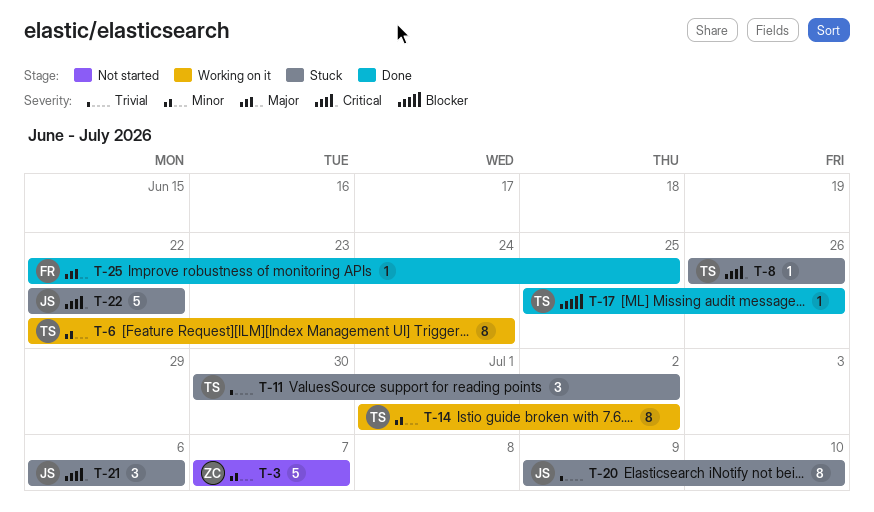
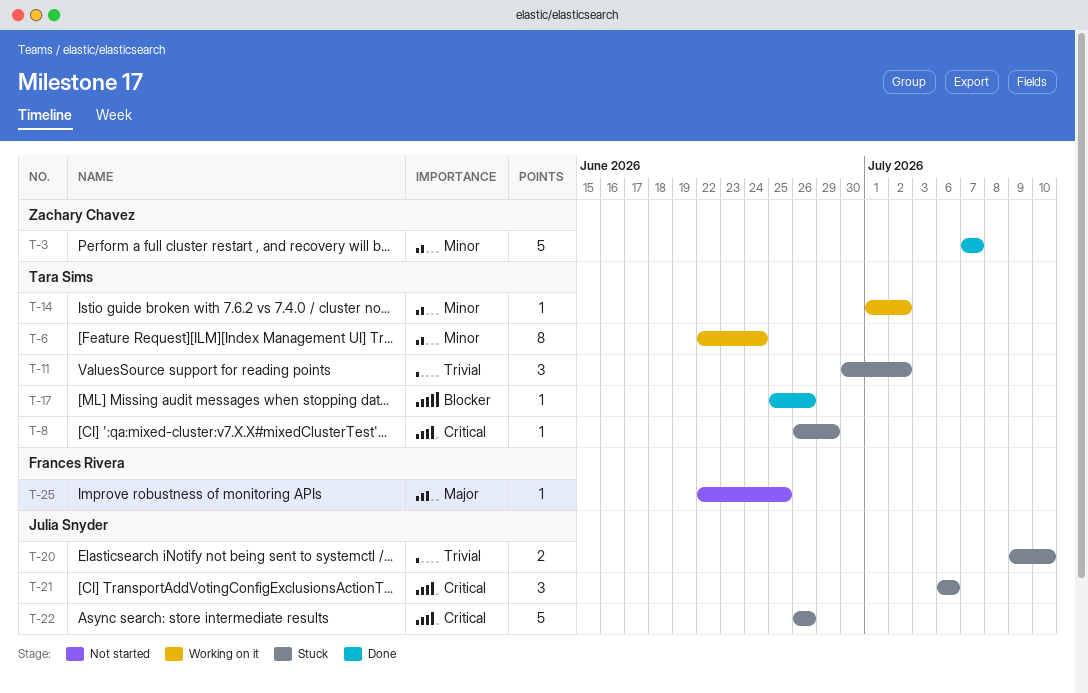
T-3, status: Not started -> Done
T-8, due: Jun 26 -> Jun 29
T-14, estimate: 8 -> 1
T-20, estimate: 8 -> 2
T-22, start: Jun 22 -> Jun 26
T-22, due: Jun 22 -> Jun 26
T-25, status: Done -> Not started

